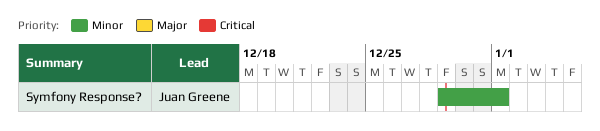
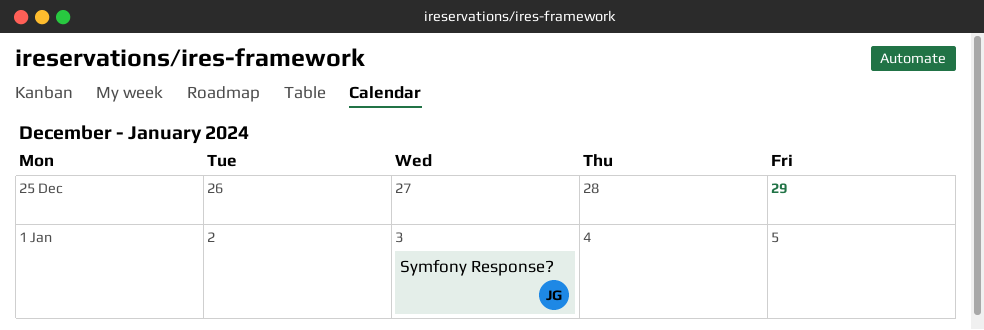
Symfony Response?, due: Jan 1 -> Jan 3

